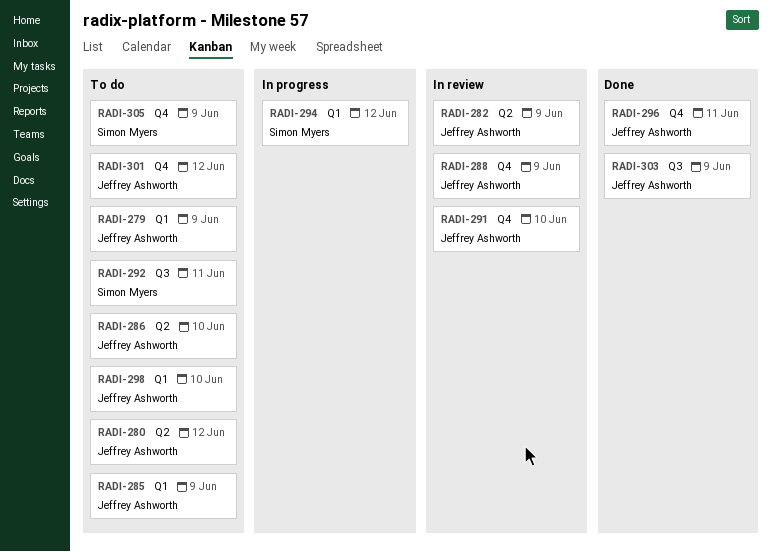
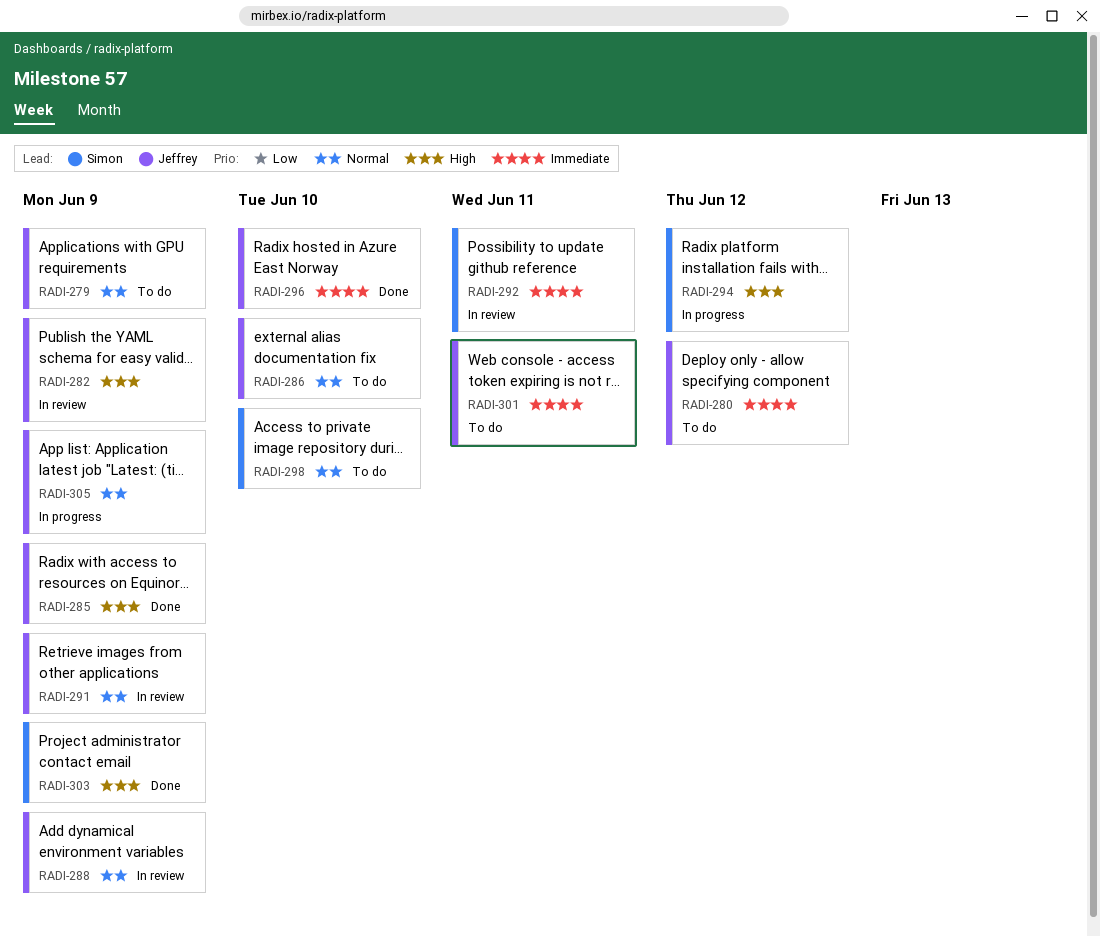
RADI-285, status: To do -> Done
RADI-291, due: Jun 10 -> Jun 9
RADI-292, status: To do -> In review
RADI-296, due: Jun 11 -> Jun 10
RADI-298, owner: Jeffrey Ashworth -> Simon Myers
RADI-301, due: Jun 12 -> Jun 11
RADI-303, owner: Jeffrey Ashworth -> Simon Myers
RADI-305, status: To do -> In progress
RADI-305, owner: Simon Myers -> Jeffrey Ashworth

